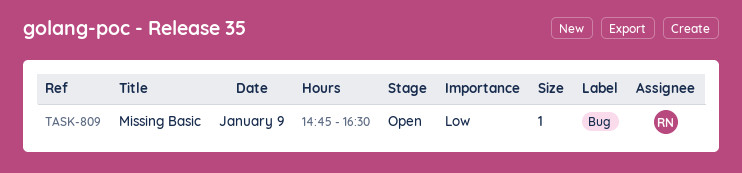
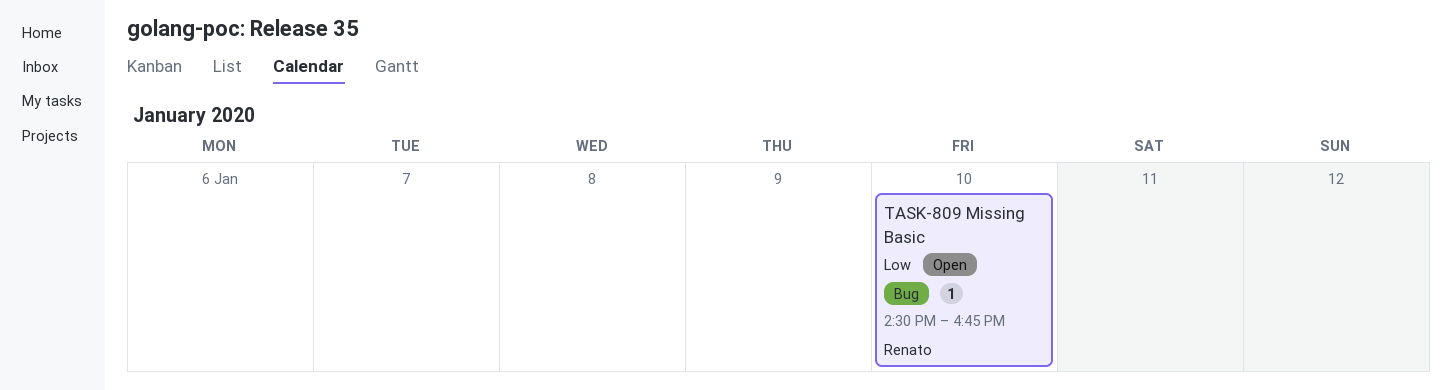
TASK-809, day: Jan 9 -> Jan 10
TASK-809, begins: 14:45 -> 14:30
TASK-809, ends: 16:30 -> 16:45

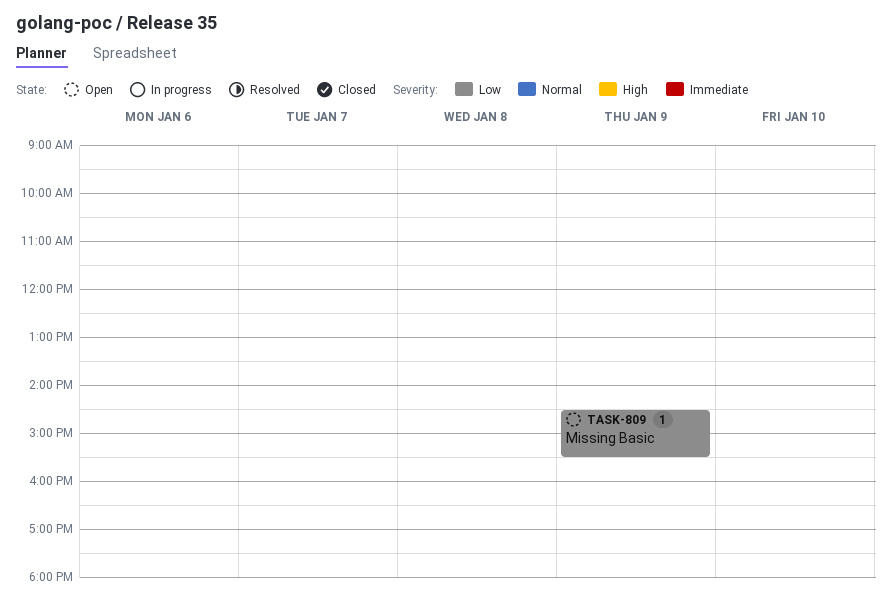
TASK-809, day: Jan 10 -> Jan 9
TASK-809, ends: 16:45 -> 15:30

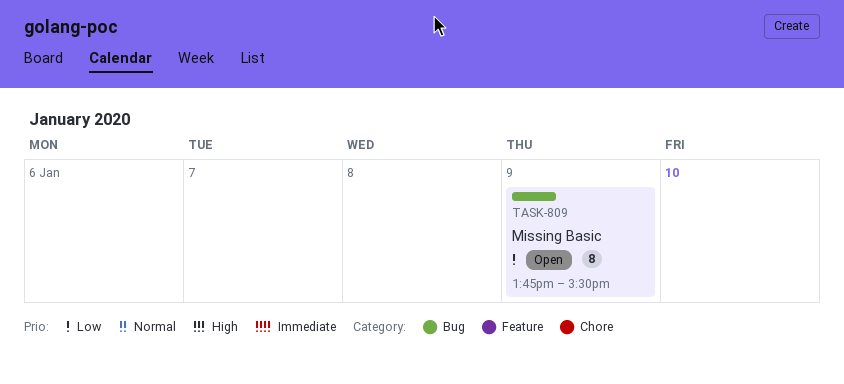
TASK-809, estimate: 1 -> 8
TASK-809, begins: 14:30 -> 13:45

